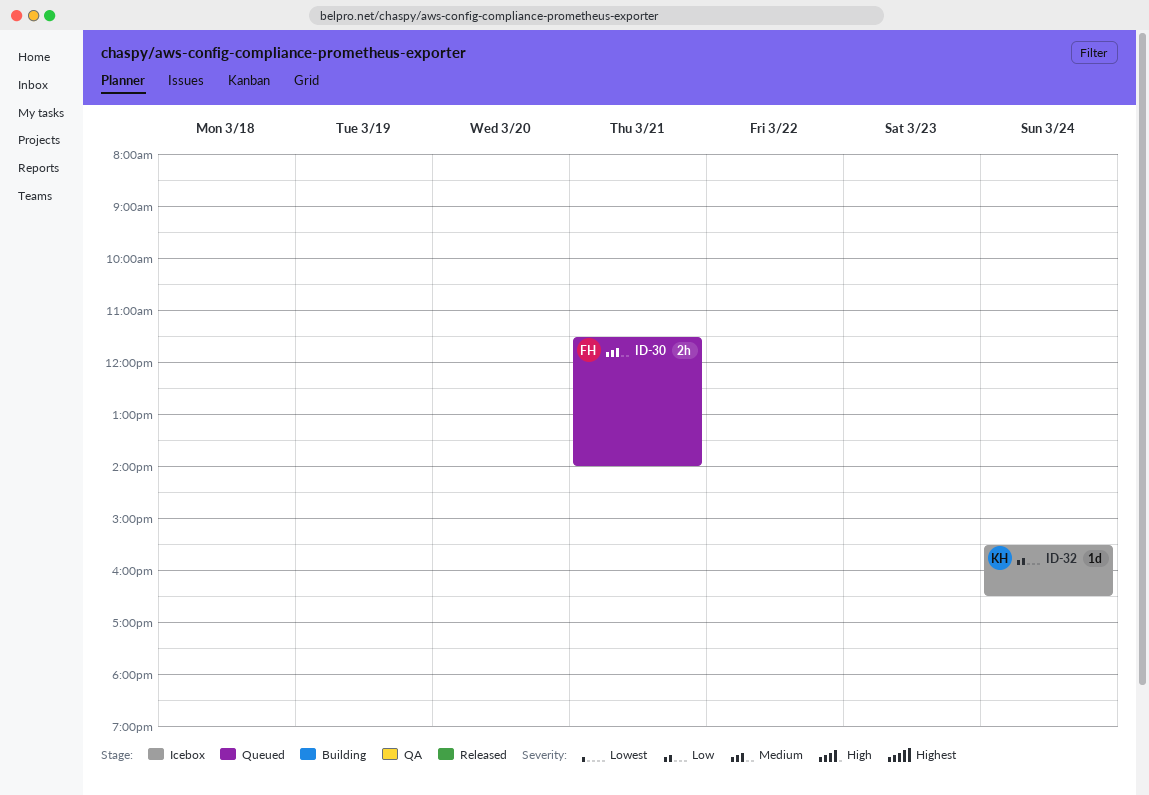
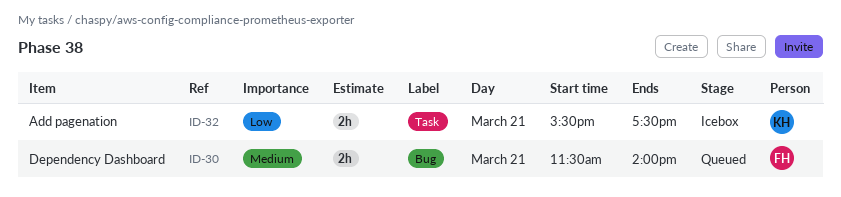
ID-32, estimate: 1d -> 2h
ID-32, day: Mar 24 -> Mar 21
ID-32, ends: 16:30 -> 17:30

